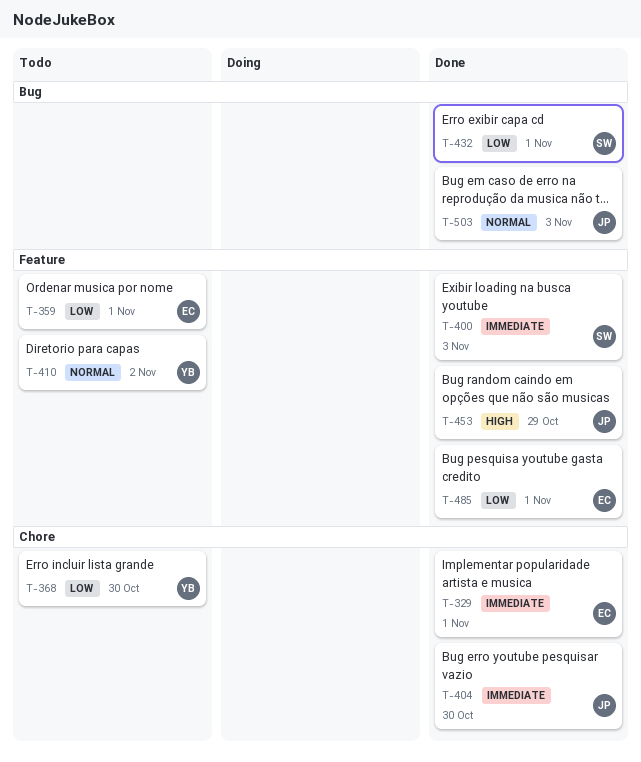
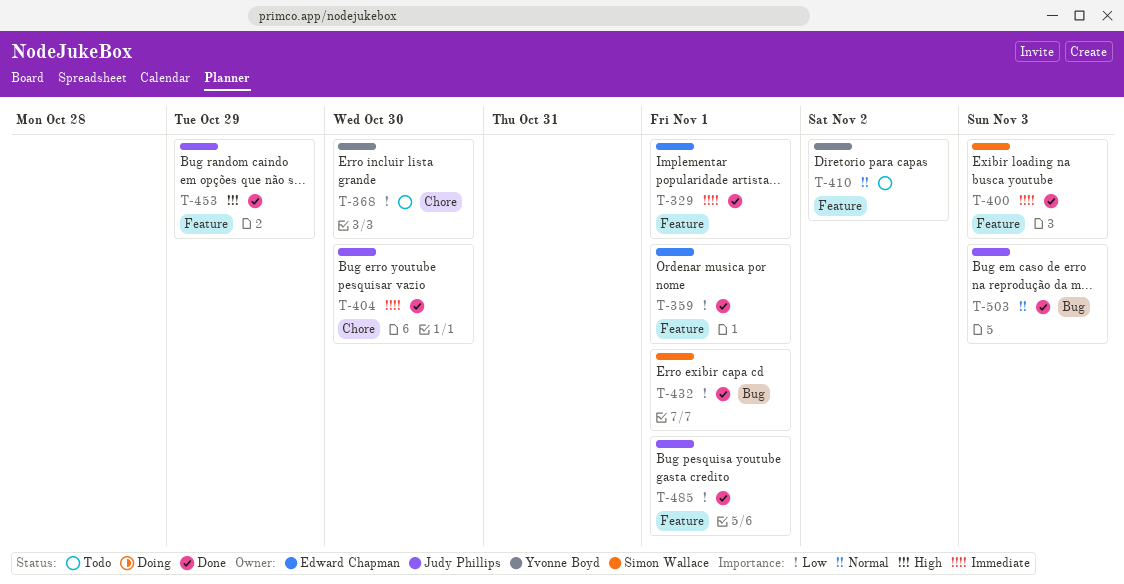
T-329, label: Chore -> Feature
T-359, status: Todo -> Done
T-485, owner: Edward Chapman -> Judy Phillips

